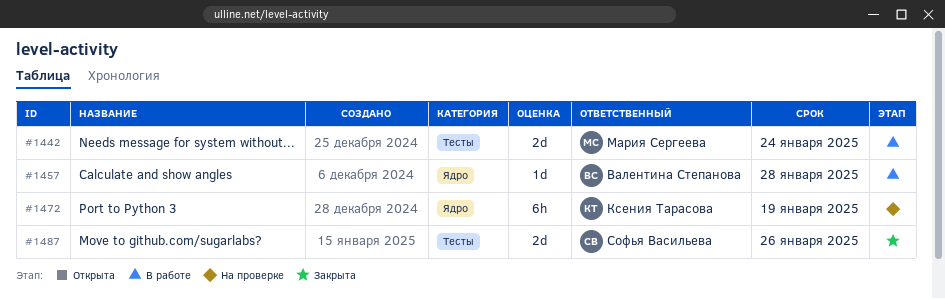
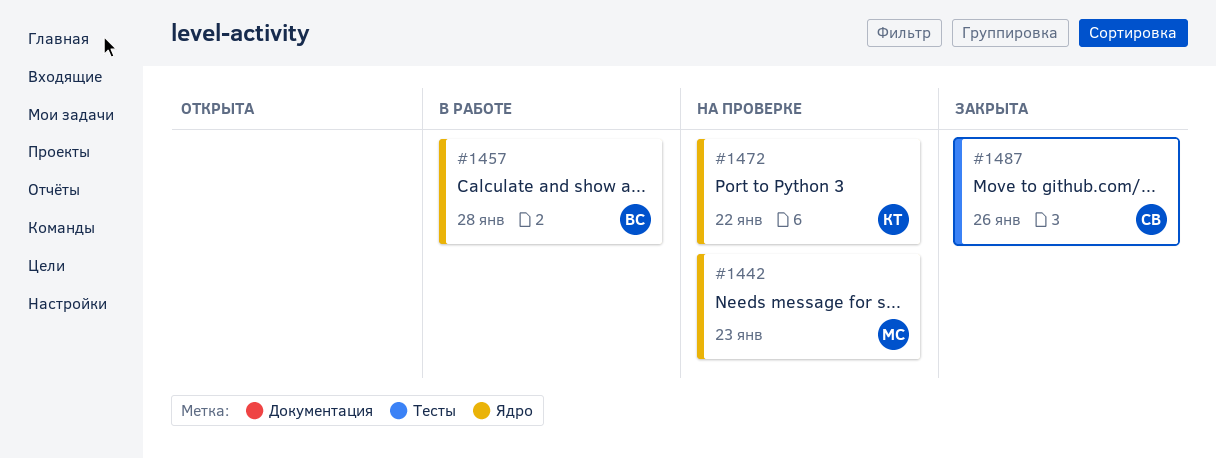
#1442, status: В работе -> На проверке
#1442, label: Тесты -> Ядро
#1442, due: Jan 24 -> Jan 23
#1472, due: Jan 19 -> Jan 22

